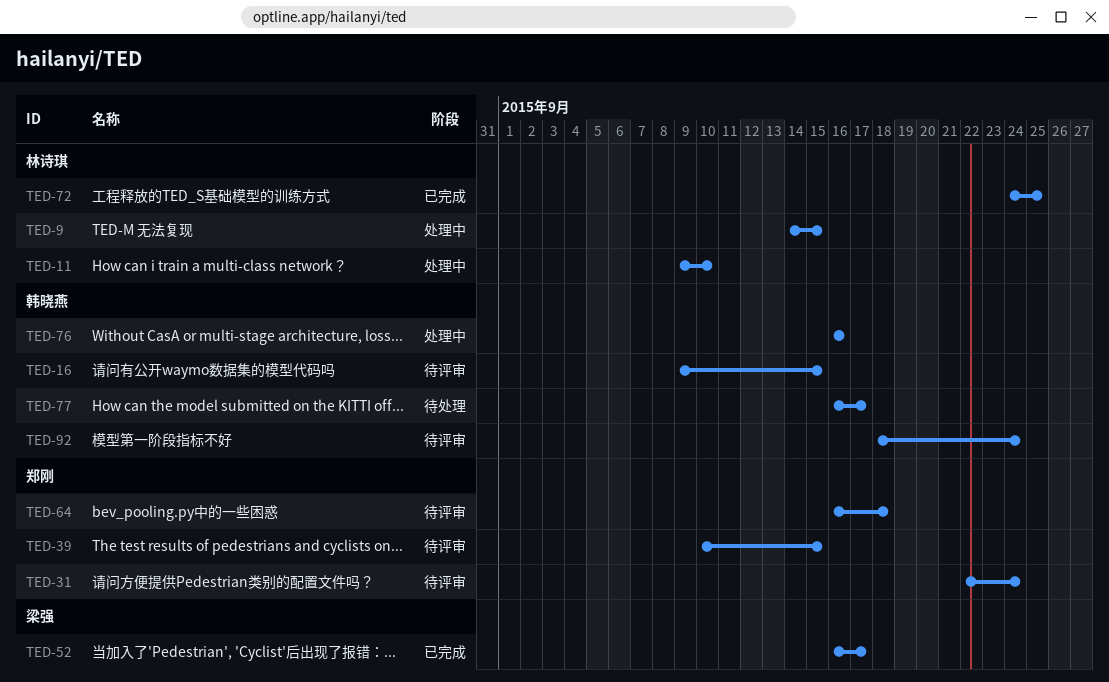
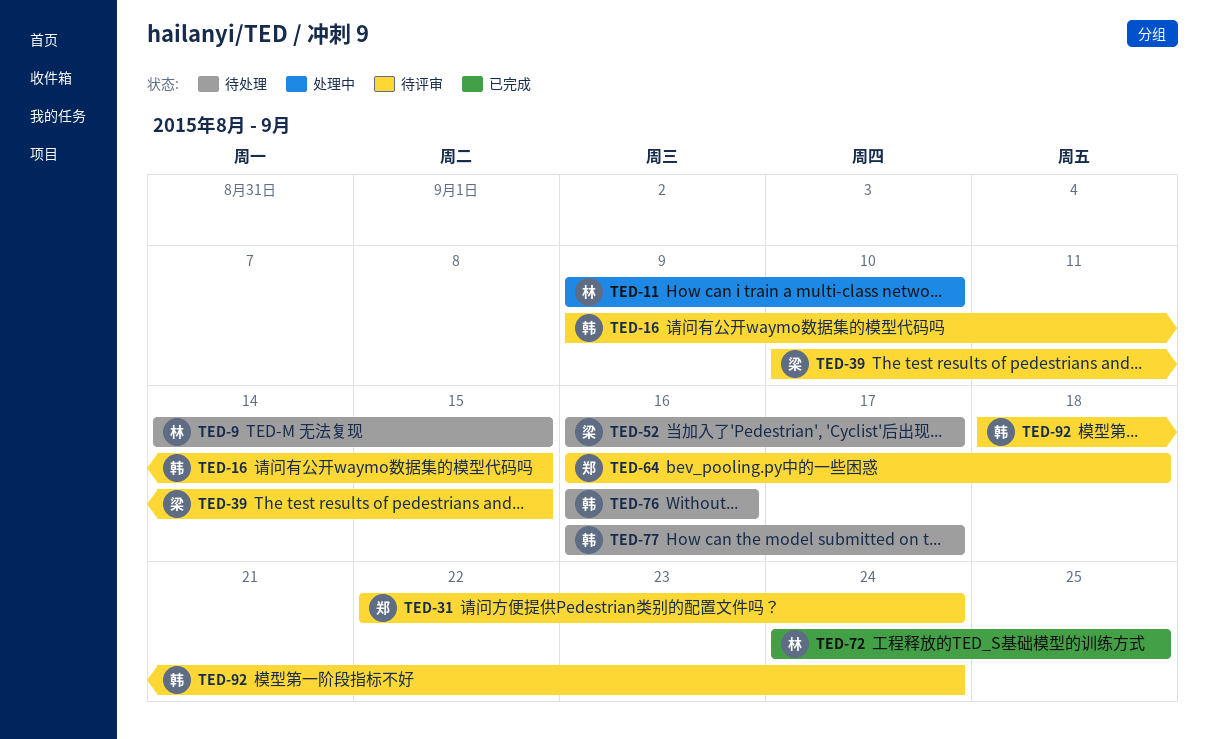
TED-9, status: 处理中 -> 待处理
TED-39, owner: 郑刚 -> 梁强
TED-52, status: 已完成 -> 待处理
TED-76, status: 处理中 -> 待处理

